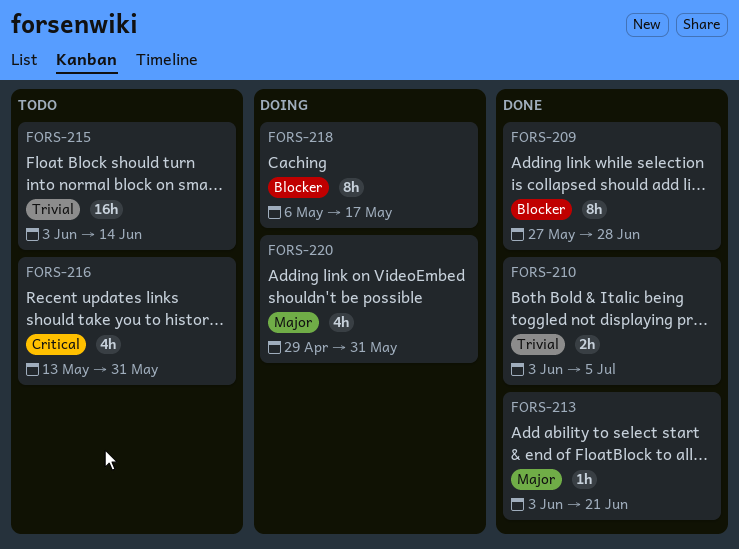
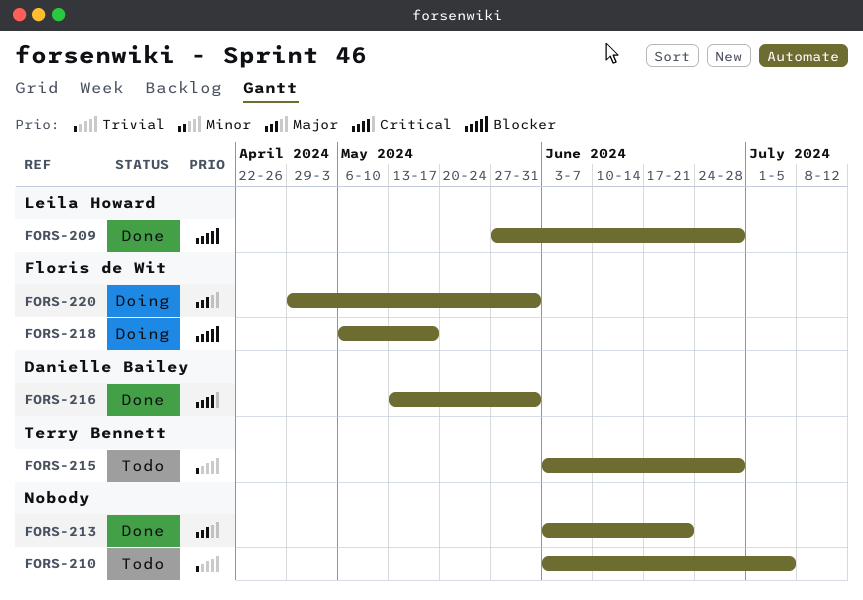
FORS-210, status: Done -> Todo
FORS-215, due: Jun 14 -> Jun 28
FORS-216, status: Todo -> Done

